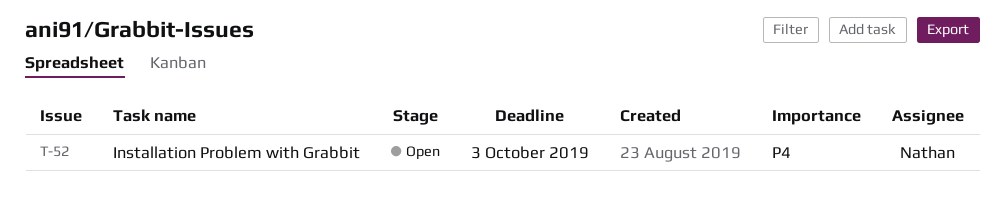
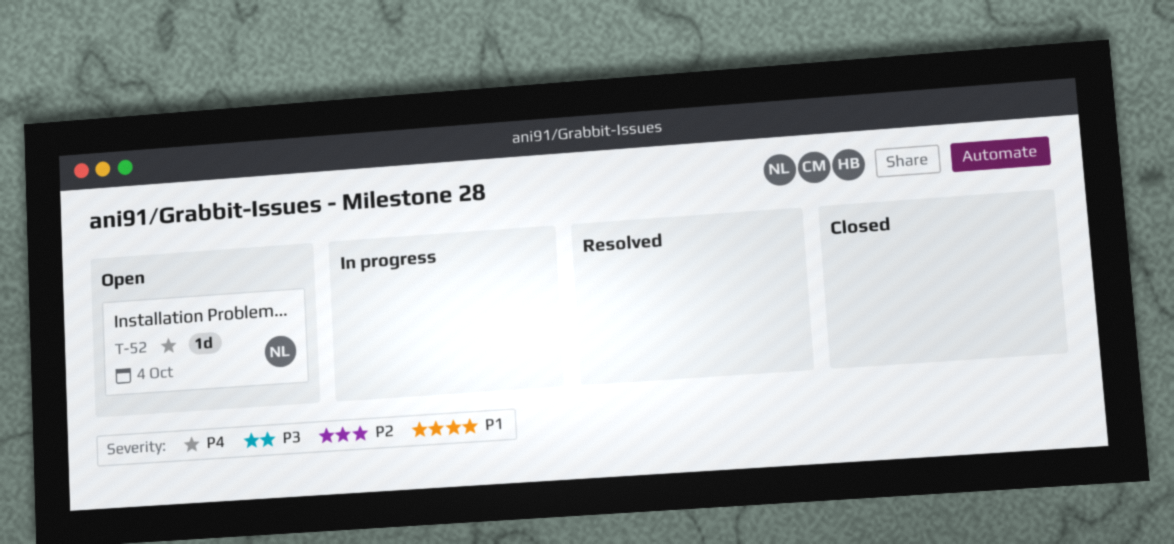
T-52, due: Oct 3 -> Oct 4

